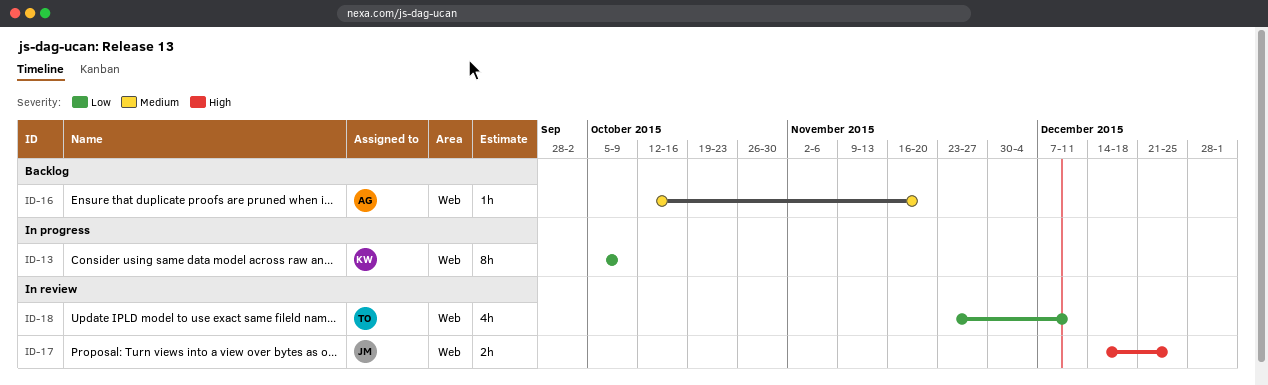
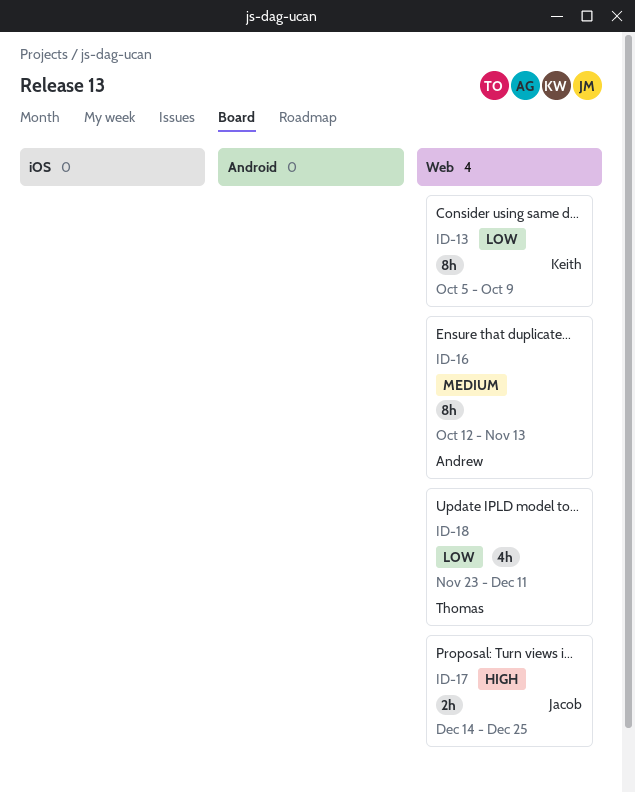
ID-16, estimate: 1h -> 8h
ID-16, due: Nov 20 -> Nov 13

